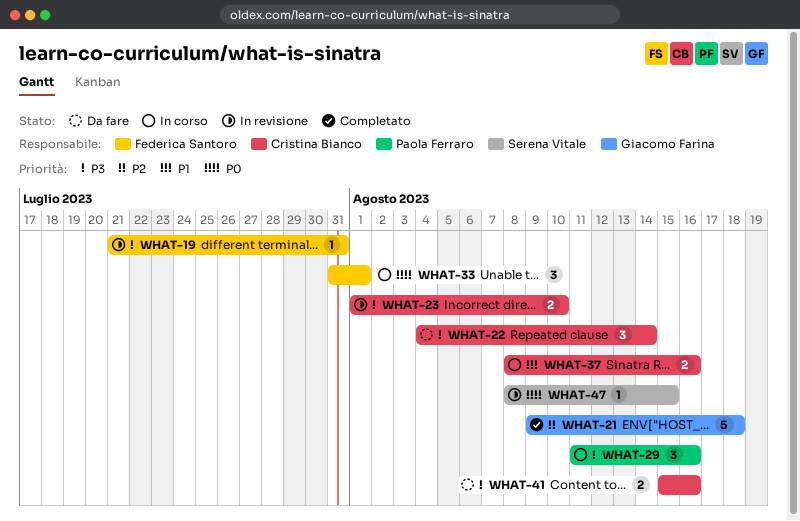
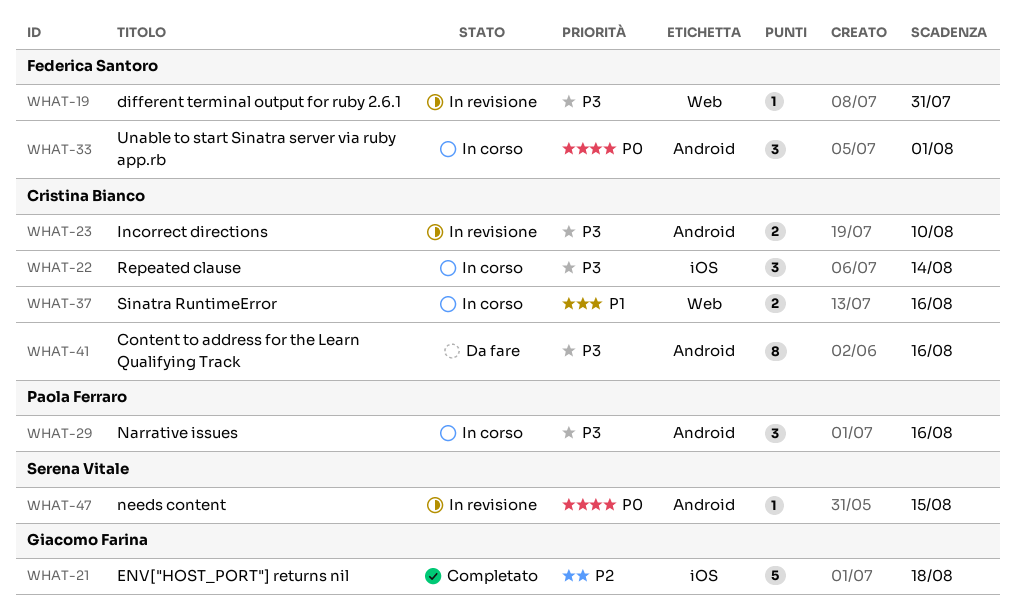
WHAT-22, status: Da fare -> In corso
WHAT-41, estimate: 2 -> 8

